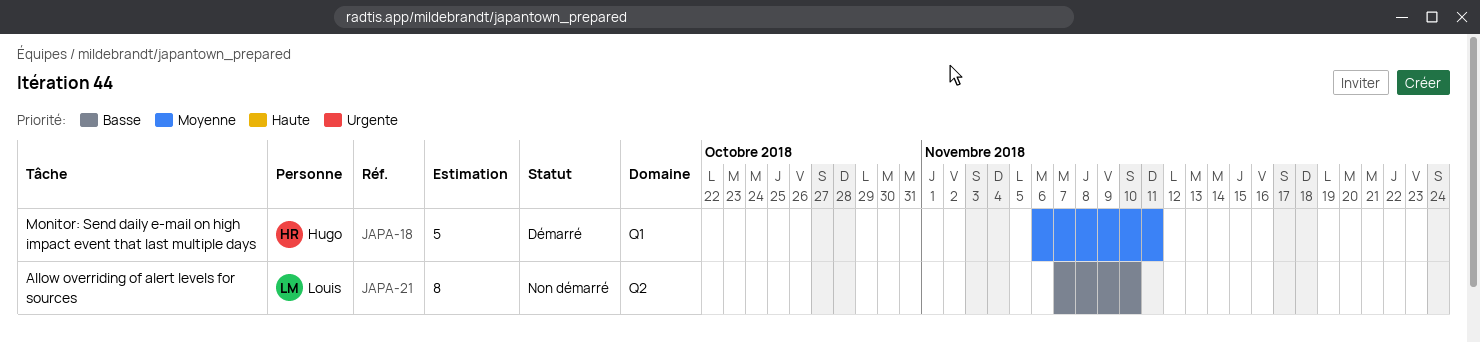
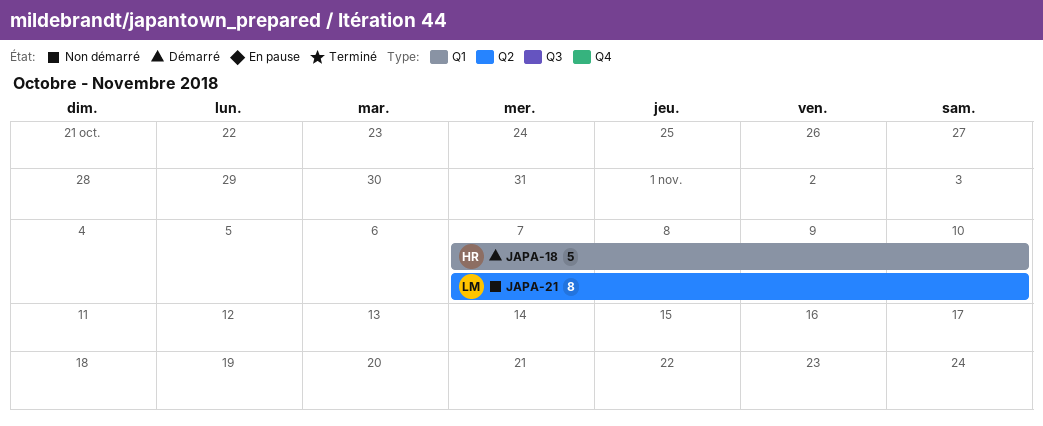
JAPA-18, start: Nov 6 -> Nov 7
JAPA-18, due: Nov 11 -> Nov 10

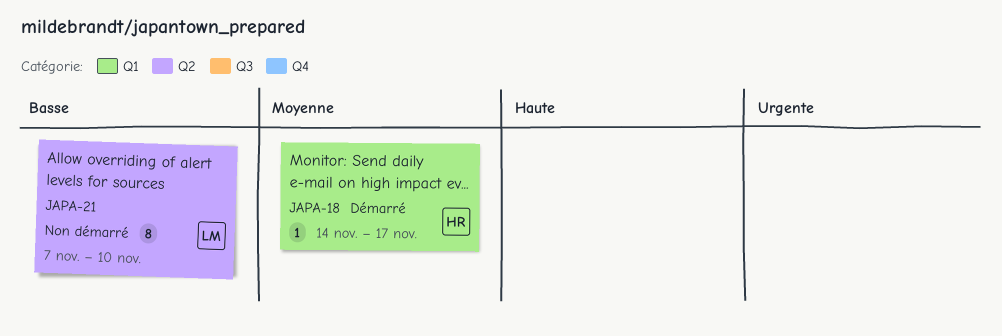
JAPA-18, estimate: 5 -> 1
JAPA-18, start: Nov 7 -> Nov 14
JAPA-18, due: Nov 10 -> Nov 17

